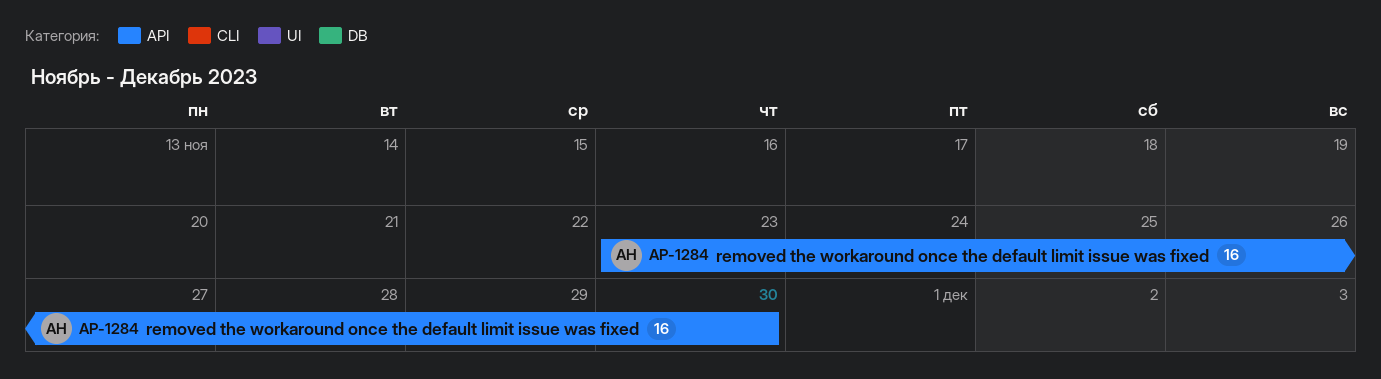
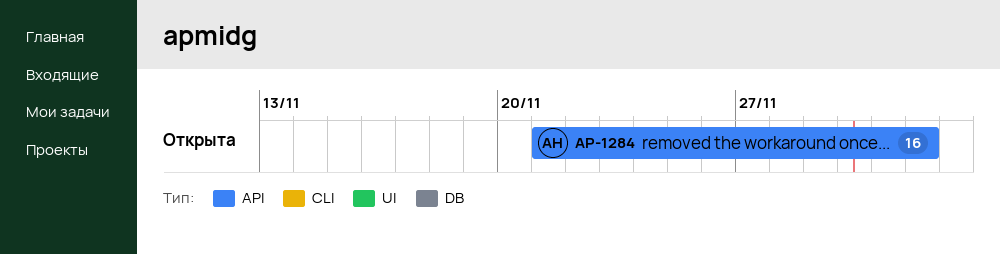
AP-1284, start: Nov 23 -> Nov 21
AP-1284, due: Nov 30 -> Dec 2

